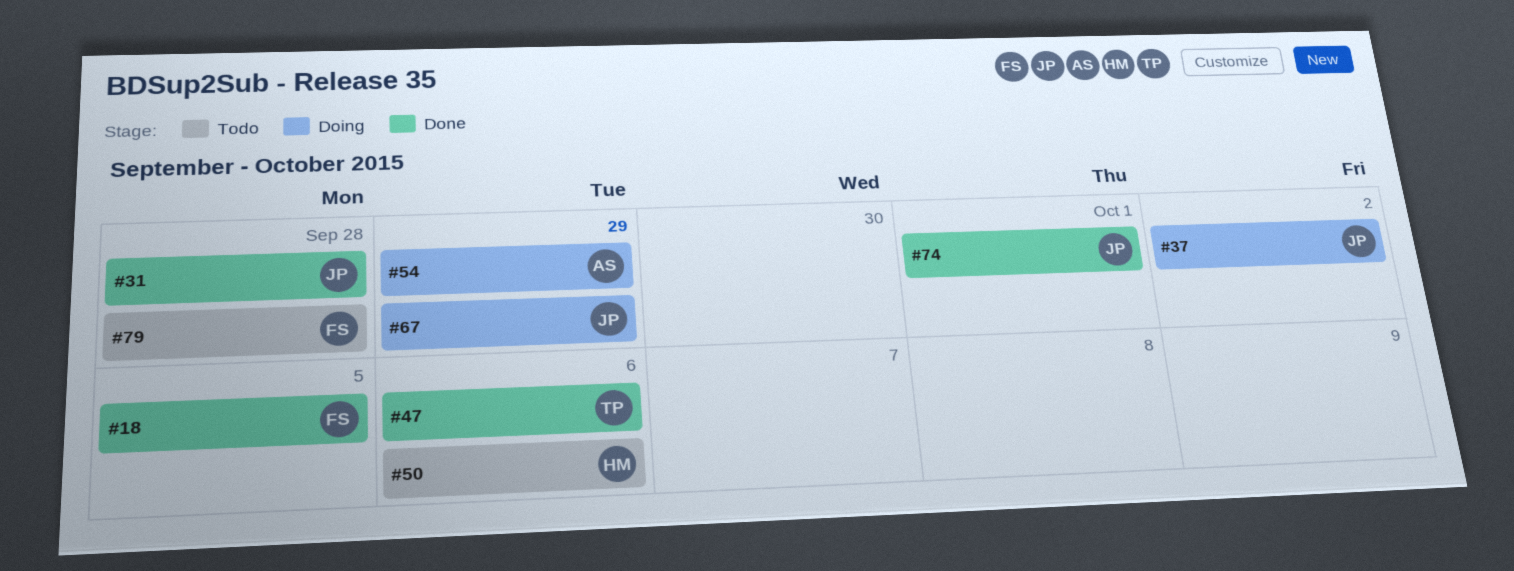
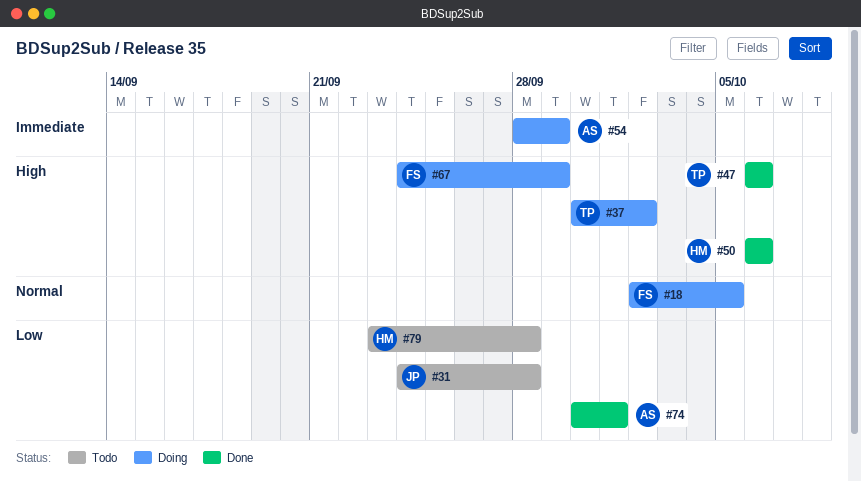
#18, status: Done -> Doing
#31, status: Done -> Todo
#37, owner: JP -> TP
#50, status: Todo -> Done
#67, owner: JP -> FS
#74, owner: JP -> AS
#79, owner: FS -> HM

